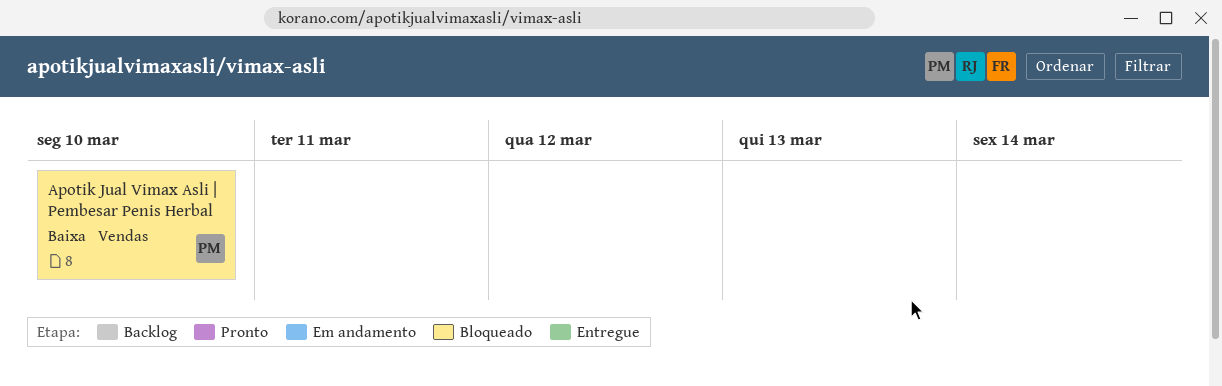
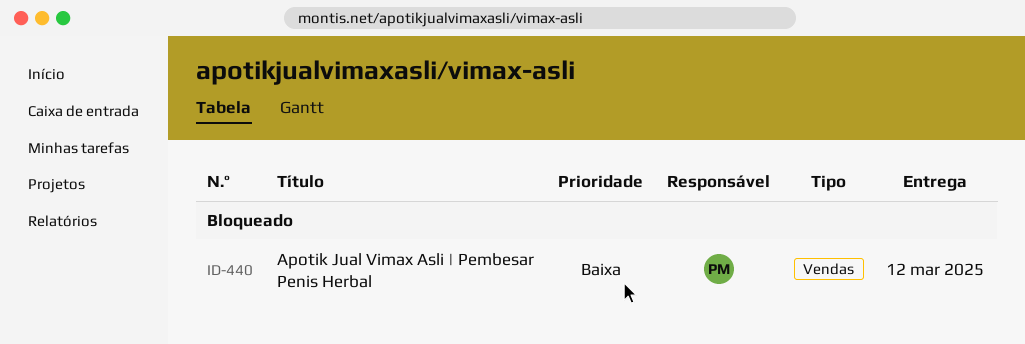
Apotik Jual Vimax Asli | Pembesar Penis Herbal, due: Mar 10 -> Mar 12

